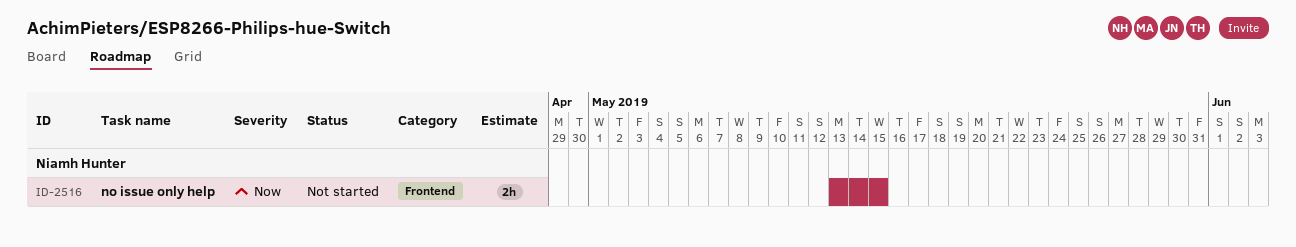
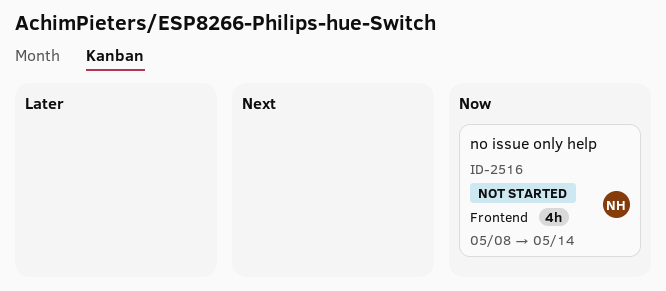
ID-2516, estimate: 2h -> 4h
ID-2516, start: May 13 -> May 8
ID-2516, due: May 15 -> May 14

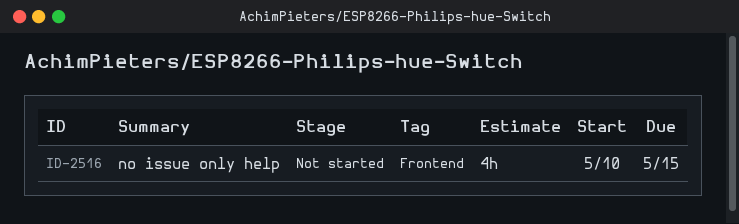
ID-2516, start: May 8 -> May 10
ID-2516, due: May 14 -> May 15

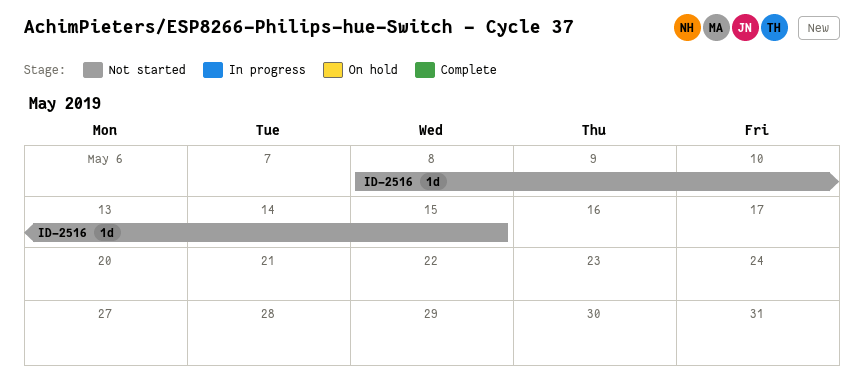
ID-2516, estimate: 4h -> 1d
ID-2516, start: May 10 -> May 8

